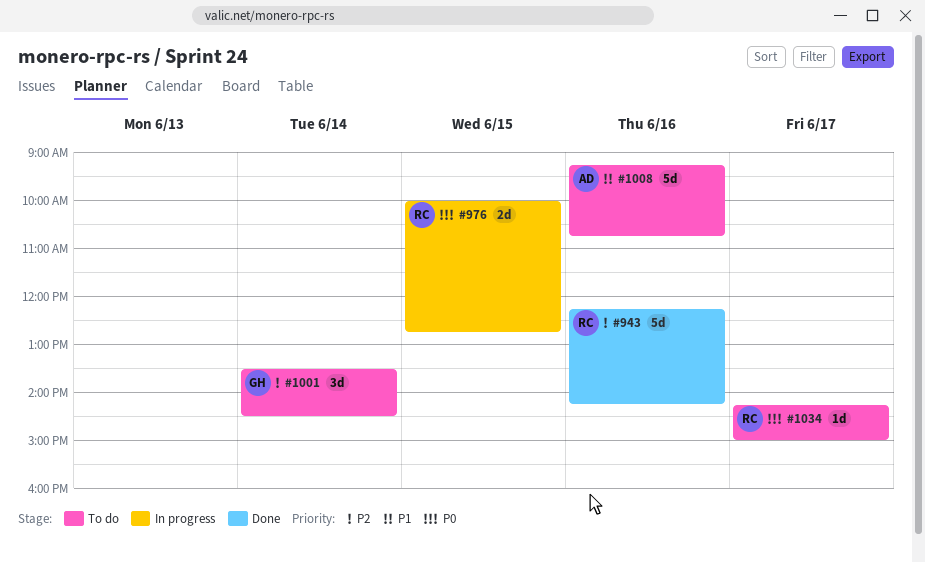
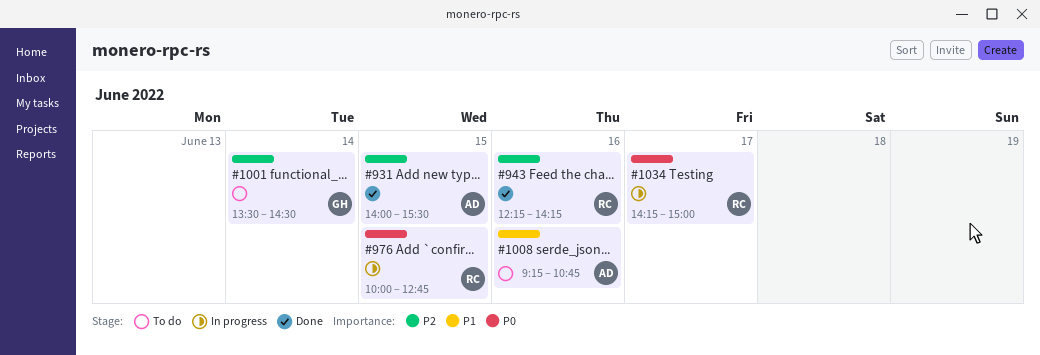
#931: none -> present
#1034, status: To do -> In progress

